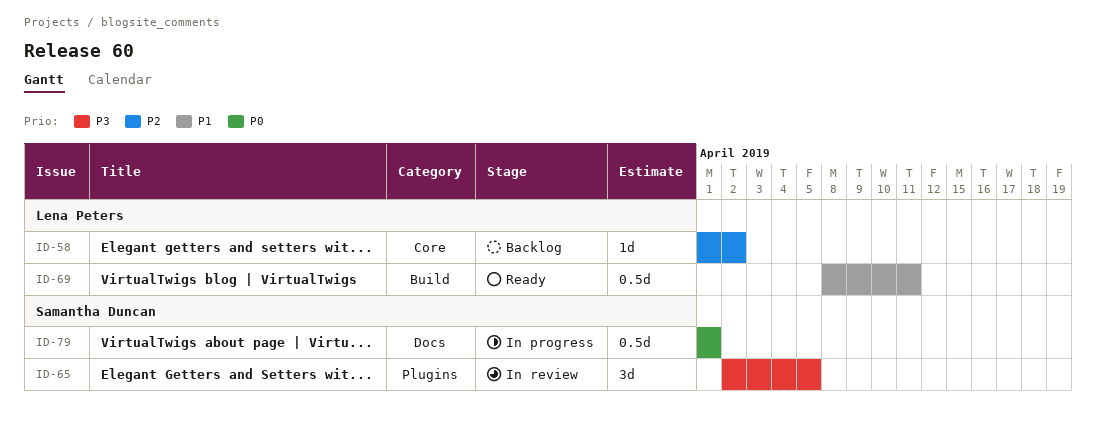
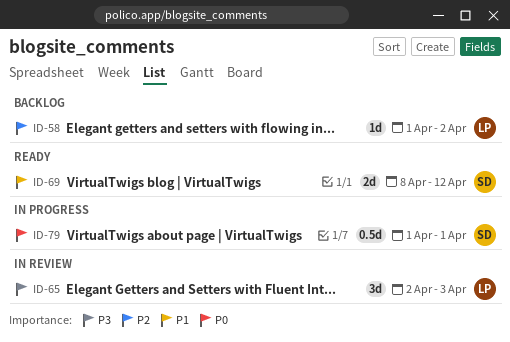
ID-65, owner: Samantha Duncan -> Lena Peters
ID-65, due: Apr 5 -> Apr 3
ID-69, owner: Lena Peters -> Samantha Duncan
ID-69, estimate: 0.5d -> 2d
ID-69, due: Apr 11 -> Apr 12

